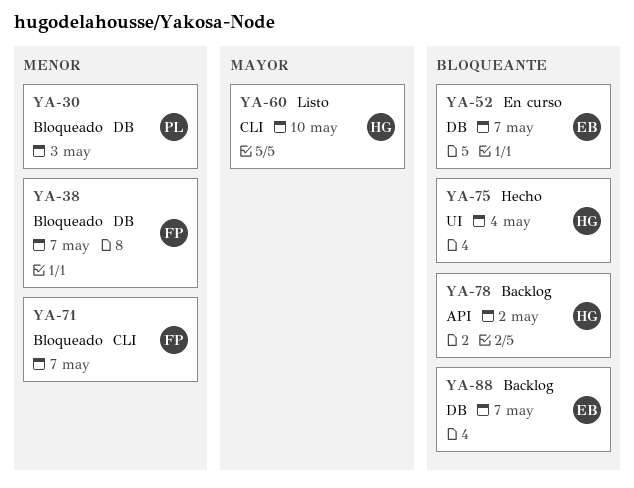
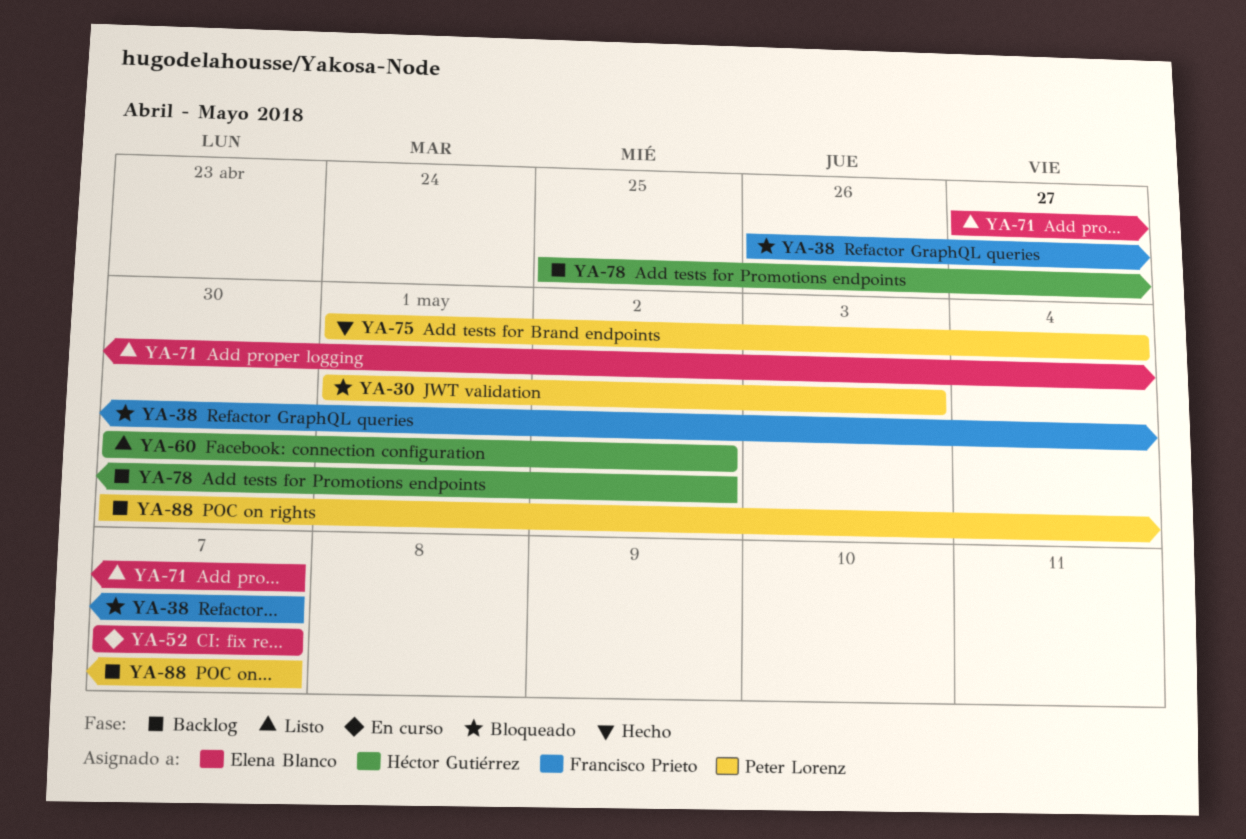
YA-60, due: May 10 -> May 2
YA-71, status: Bloqueado -> Listo
YA-71, owner: Francisco Prieto -> Elena Blanco
YA-75, owner: Héctor Gutiérrez -> Peter Lorenz
YA-88, owner: Elena Blanco -> Peter Lorenz

